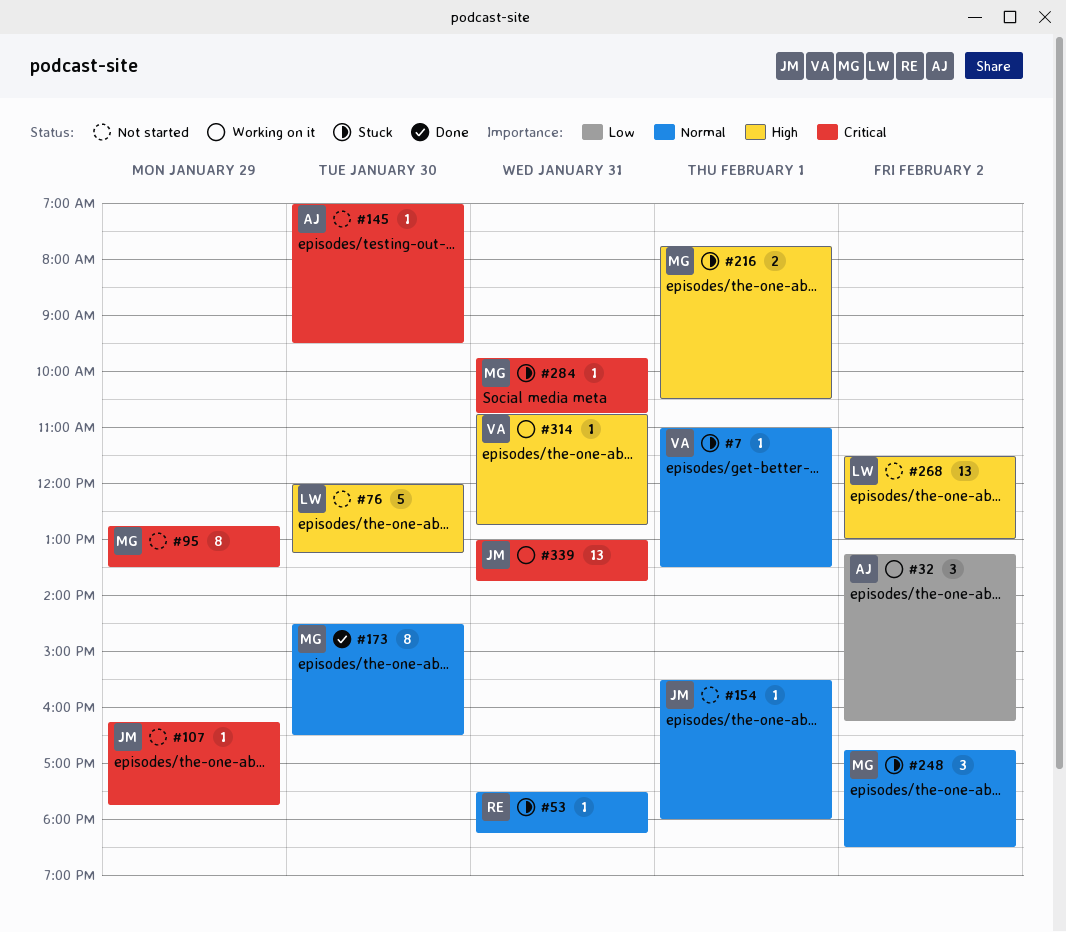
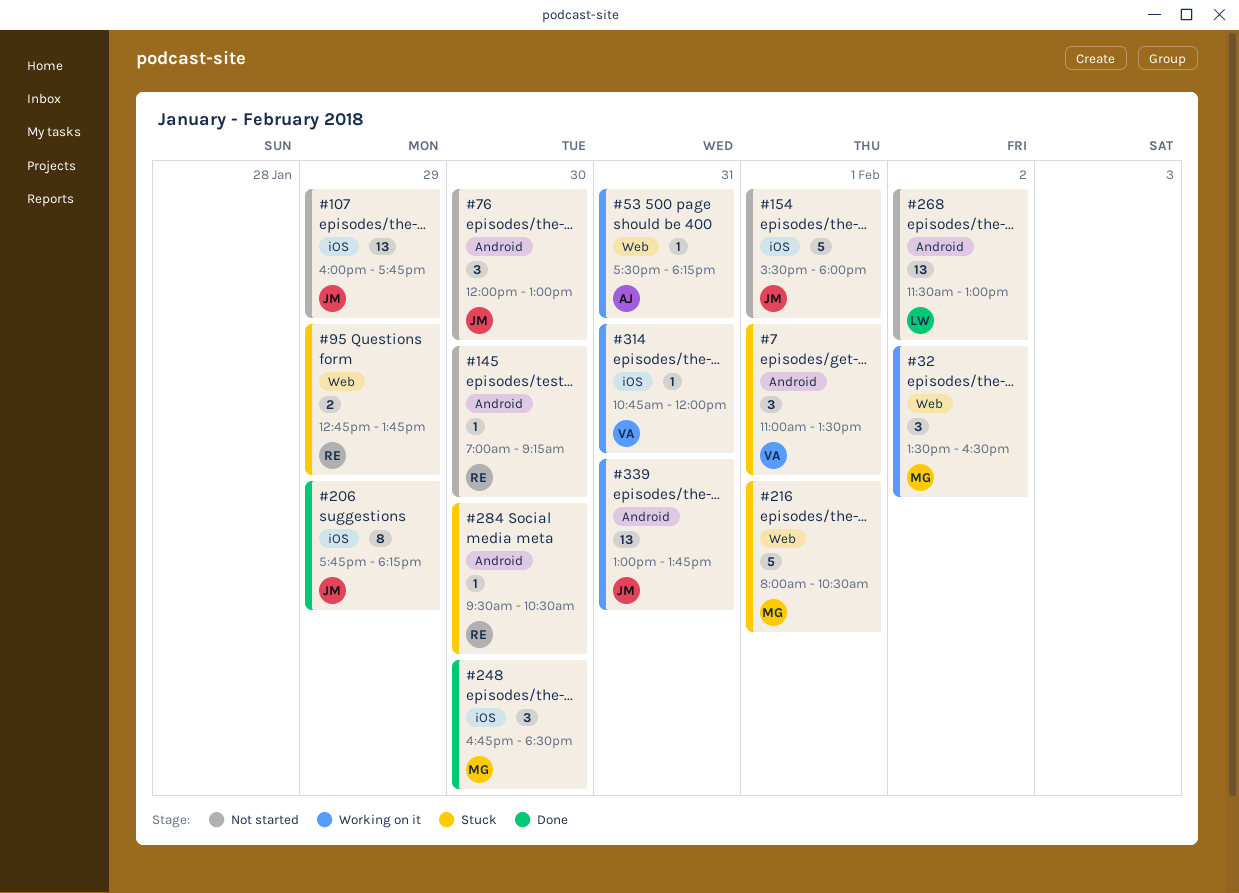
#7, estimate: 1 -> 3
#32, owner: AJ -> MG
#32, begins: 13:15 -> 13:30
#32, ends: 16:15 -> 16:30
#53, status: Stuck -> Working on it
#53, owner: RE -> AJ
#76, owner: LW -> JM
#76, estimate: 5 -> 3
#76, ends: 13:15 -> 13:00
#95, status: Not started -> Stuck
#95, owner: MG -> RE
#95, estimate: 8 -> 2
#95, ends: 13:30 -> 13:45
#107, estimate: 1 -> 13
#107, begins: 16:15 -> 16:00
#145, owner: AJ -> RE
#145, ends: 09:30 -> 09:15
#154, estimate: 1 -> 5
#173: present -> none
#206: none -> present
#216, estimate: 2 -> 5
#216, begins: 07:45 -> 08:00
#248, status: Stuck -> Done
#248, day: Feb 2 -> Jan 30
#284, owner: MG -> RE
#284, day: Jan 31 -> Jan 30
#284, begins: 09:45 -> 09:30
#284, ends: 10:45 -> 10:30
#314, ends: 12:45 -> 12:00

